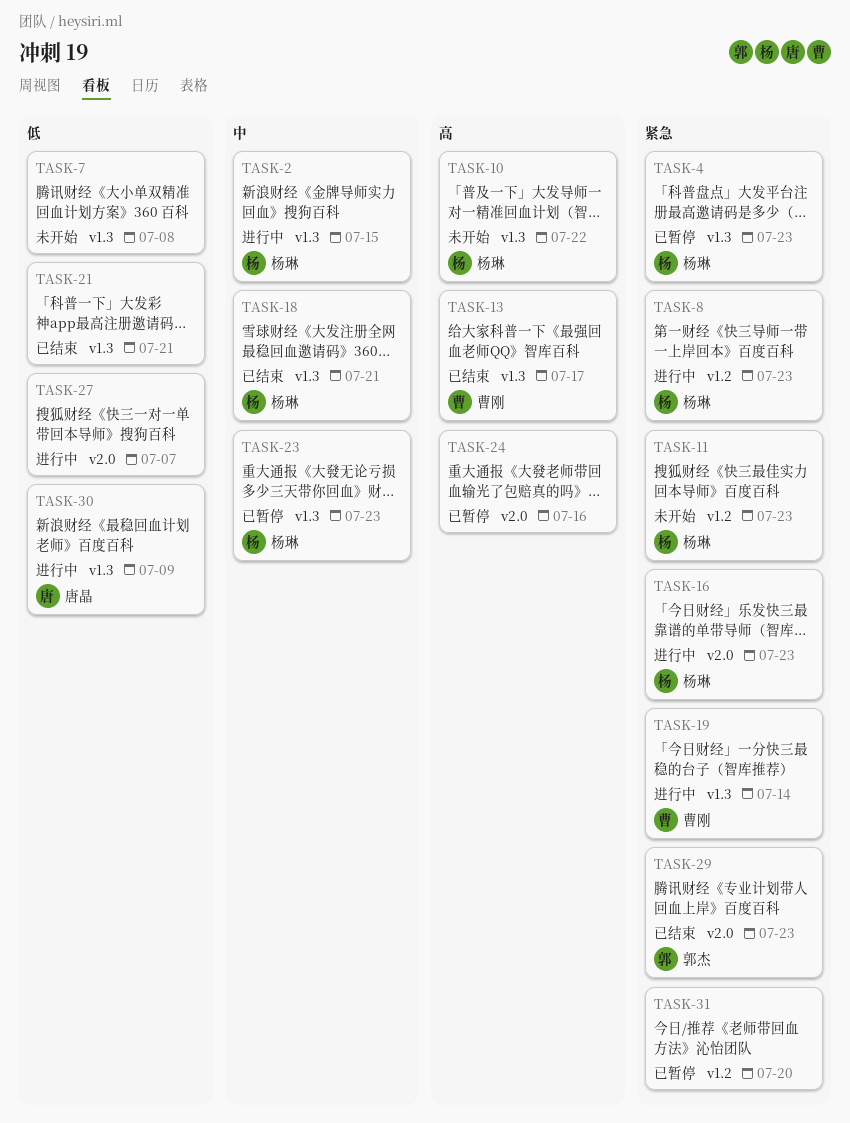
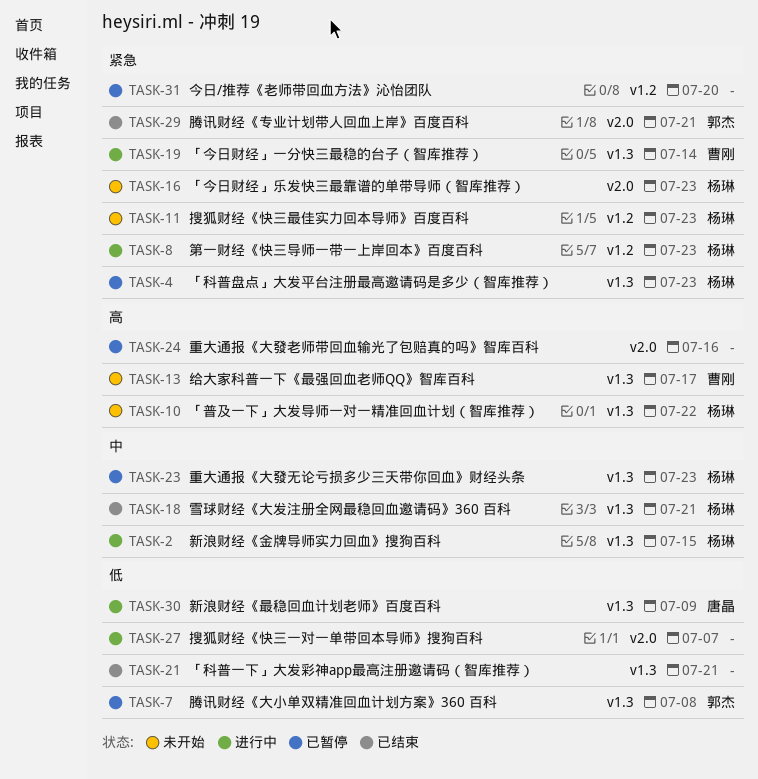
TASK-7, status: 未开始 -> 已暂停
TASK-7, owner: none -> 郭杰
TASK-13, status: 已结束 -> 未开始
TASK-16, status: 进行中 -> 未开始
TASK-29, due: Jul 23 -> Jul 21

